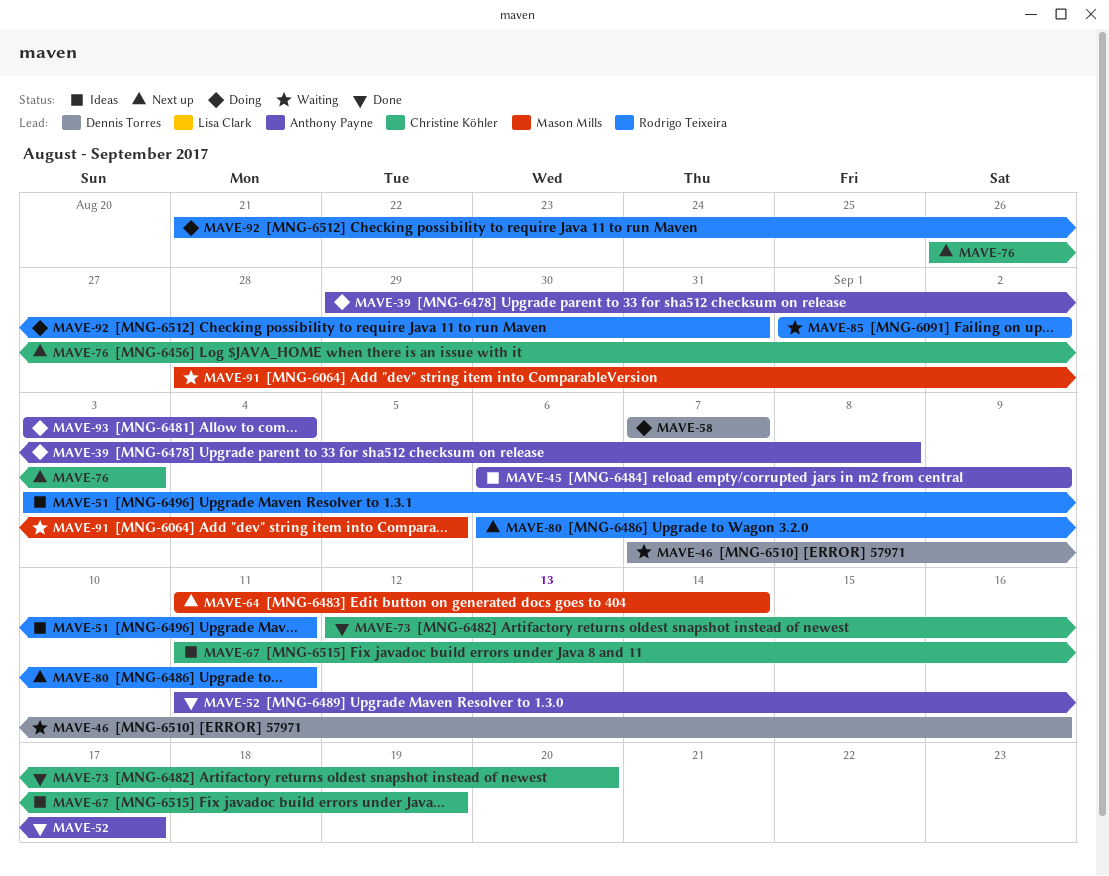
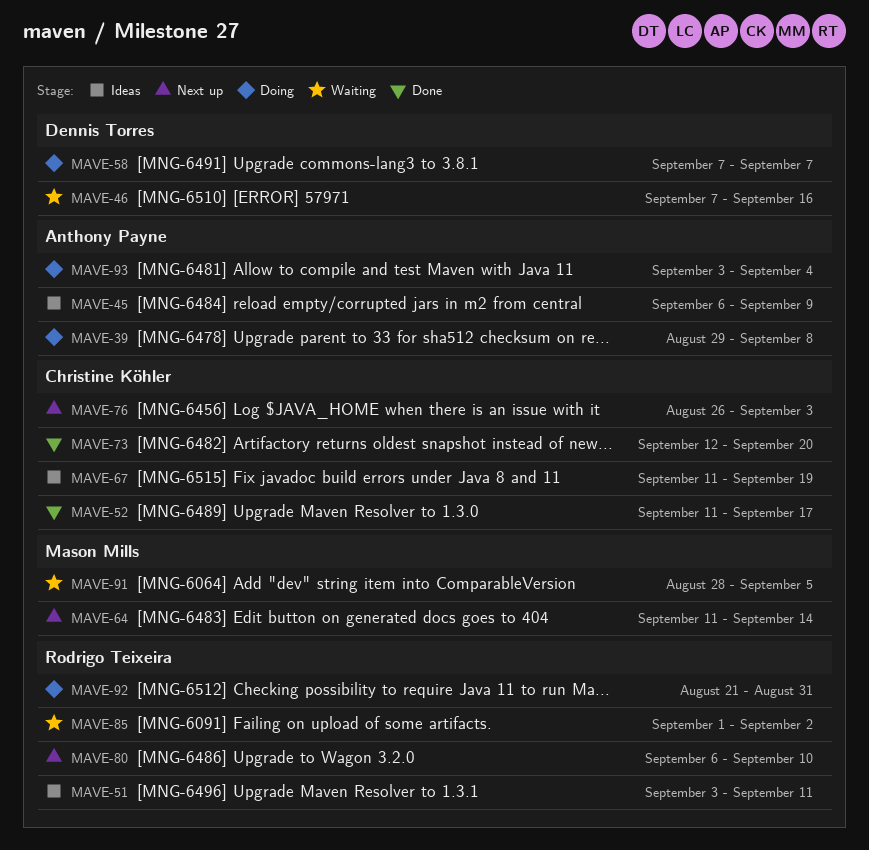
MAVE-52, owner: Anthony Payne -> Christine Köhler
MAVE-80, due: Sep 11 -> Sep 10

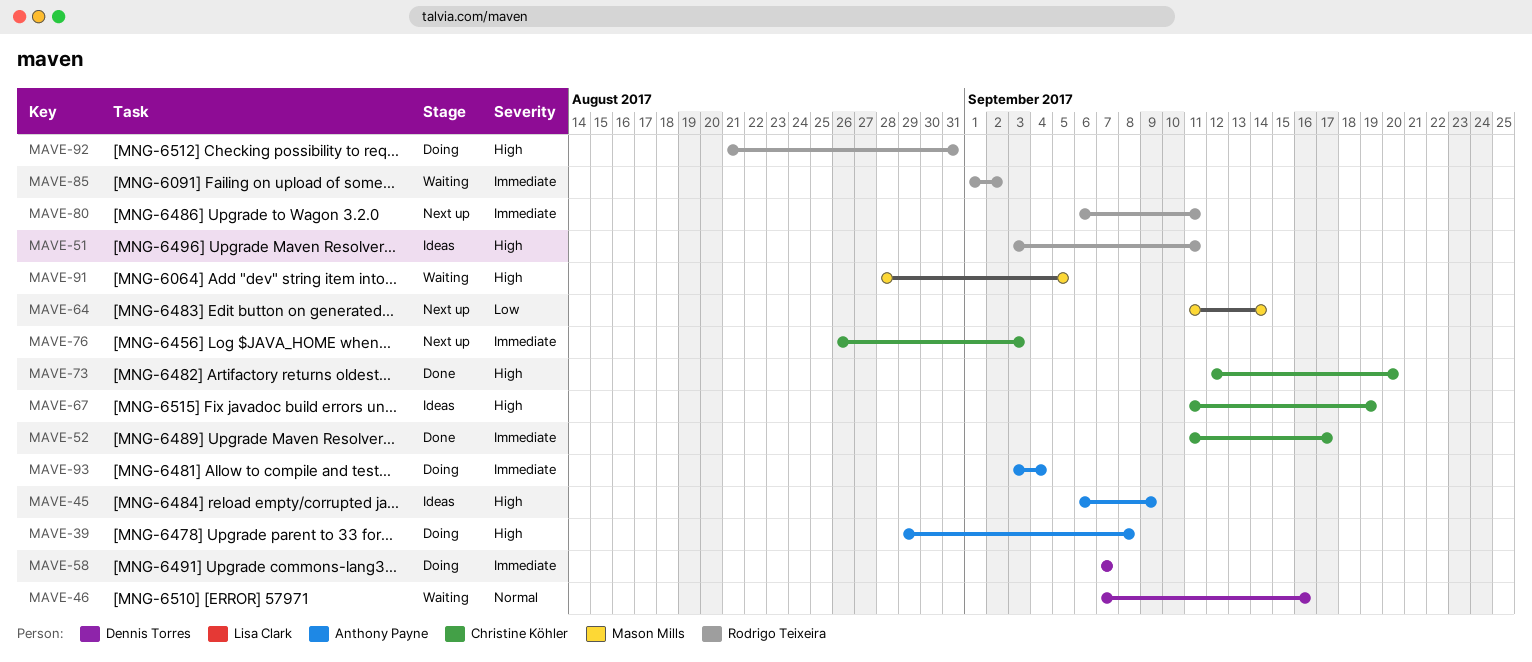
MAVE-80, due: Sep 10 -> Sep 11

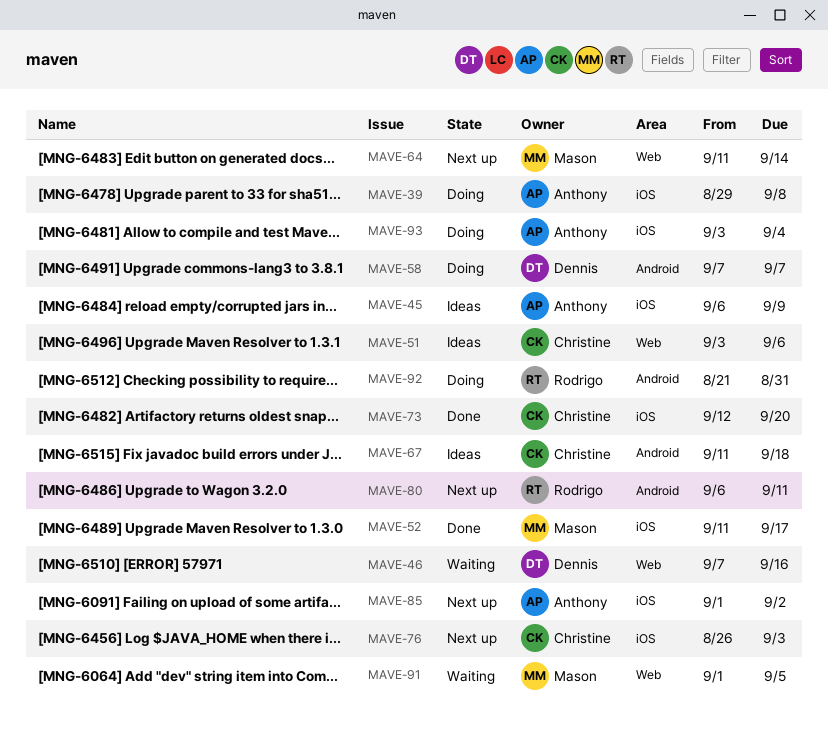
MAVE-51, owner: Rodrigo Teixeira -> Christine Köhler
MAVE-51, due: Sep 11 -> Sep 6
MAVE-52, owner: Christine Köhler -> Mason Mills
MAVE-67, due: Sep 19 -> Sep 18
MAVE-85, status: Waiting -> Next up
MAVE-85, owner: Rodrigo Teixeira -> Anthony Payne
MAVE-91, start: Aug 28 -> Sep 1

